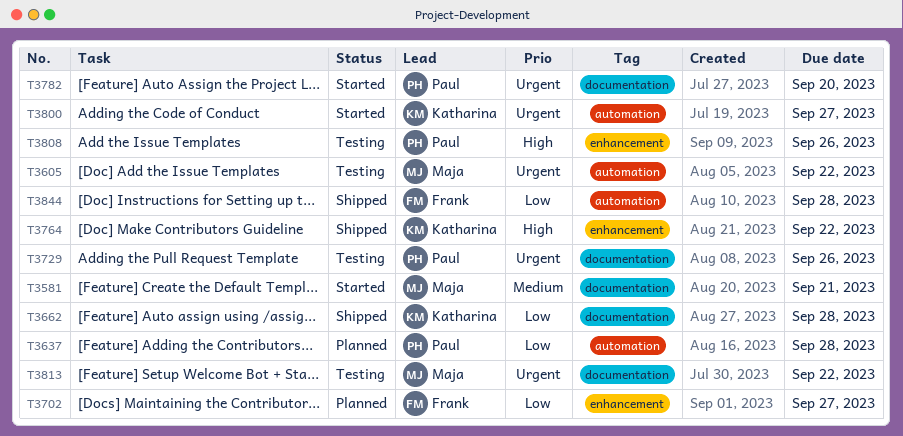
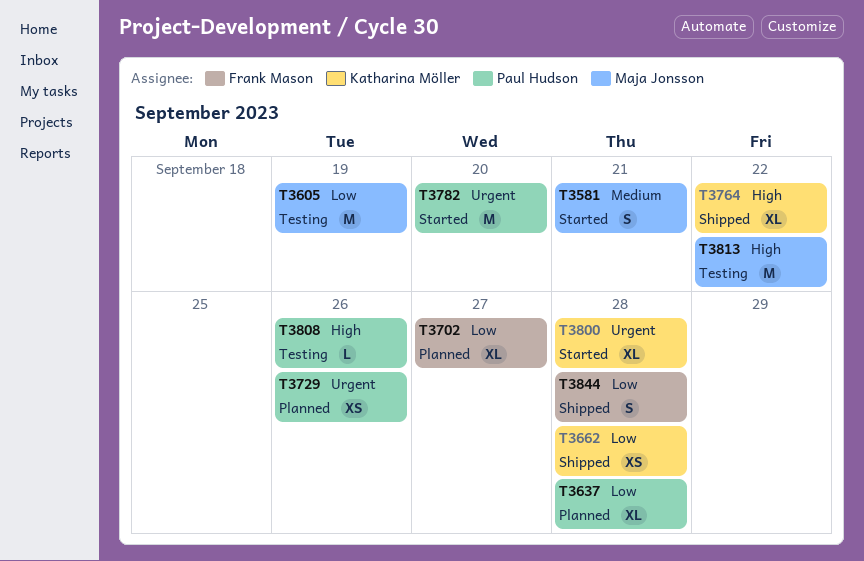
T3605, priority: Urgent -> Low
T3605, due: Sep 22 -> Sep 19
T3729, status: Testing -> Planned
T3800, due: Sep 27 -> Sep 28
T3813, priority: Urgent -> High

